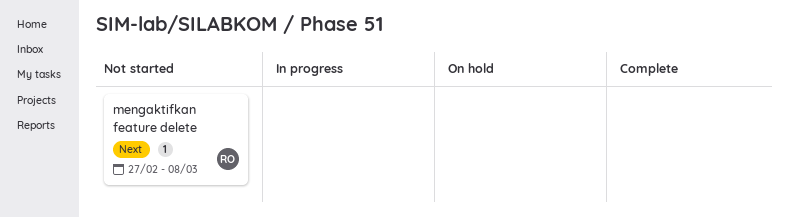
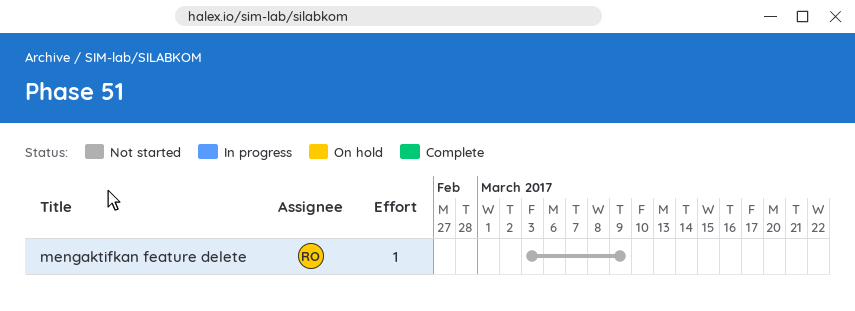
mengaktifkan feature delete, start: Feb 27 -> Mar 3
mengaktifkan feature delete, due: Mar 8 -> Mar 9

